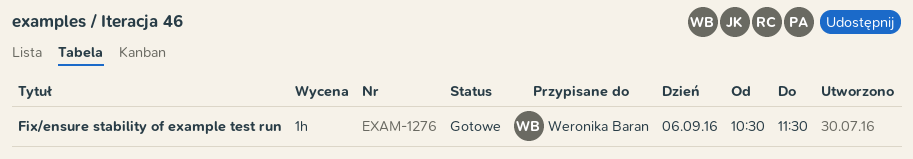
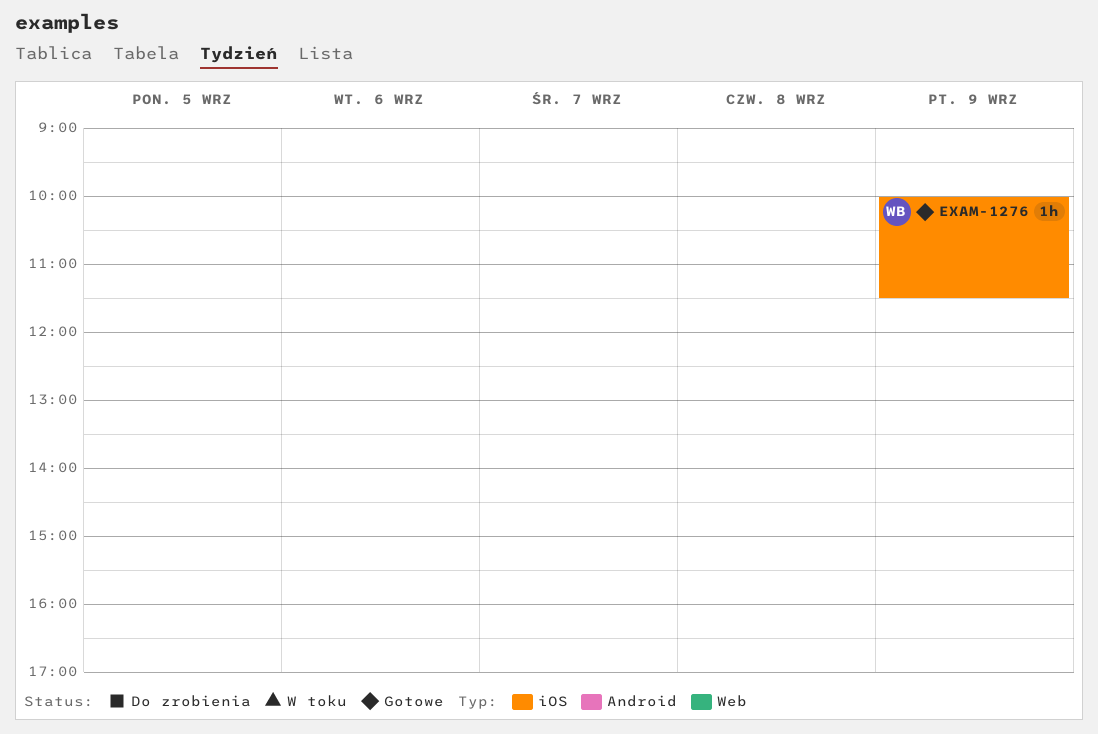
EXAM-1276, day: Sep 6 -> Sep 9
EXAM-1276, begins: 10:30 -> 10:00

